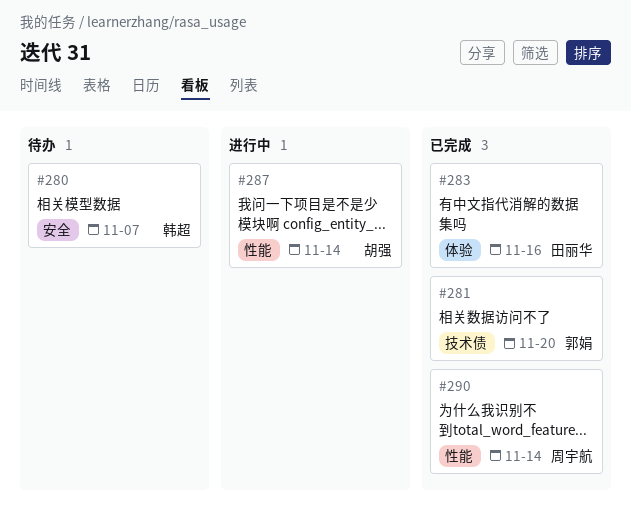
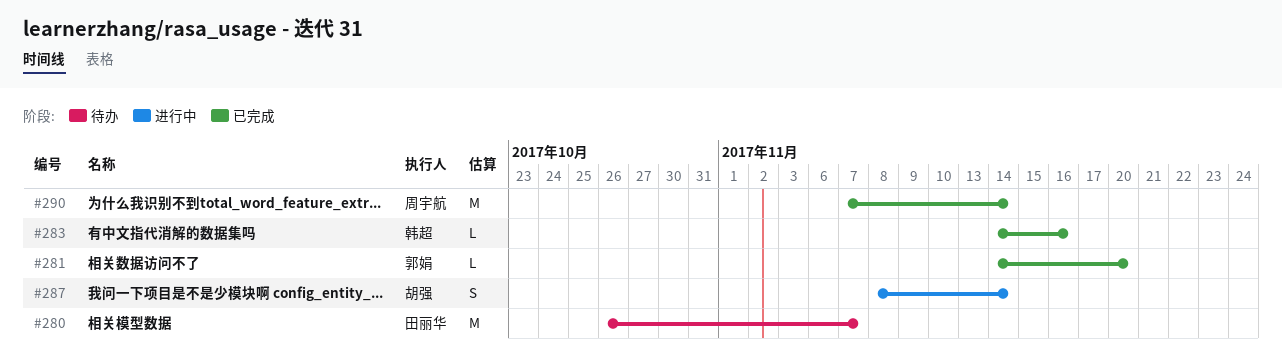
#280, owner: 韩超 -> 田丽华
#283, owner: 田丽华 -> 韩超

